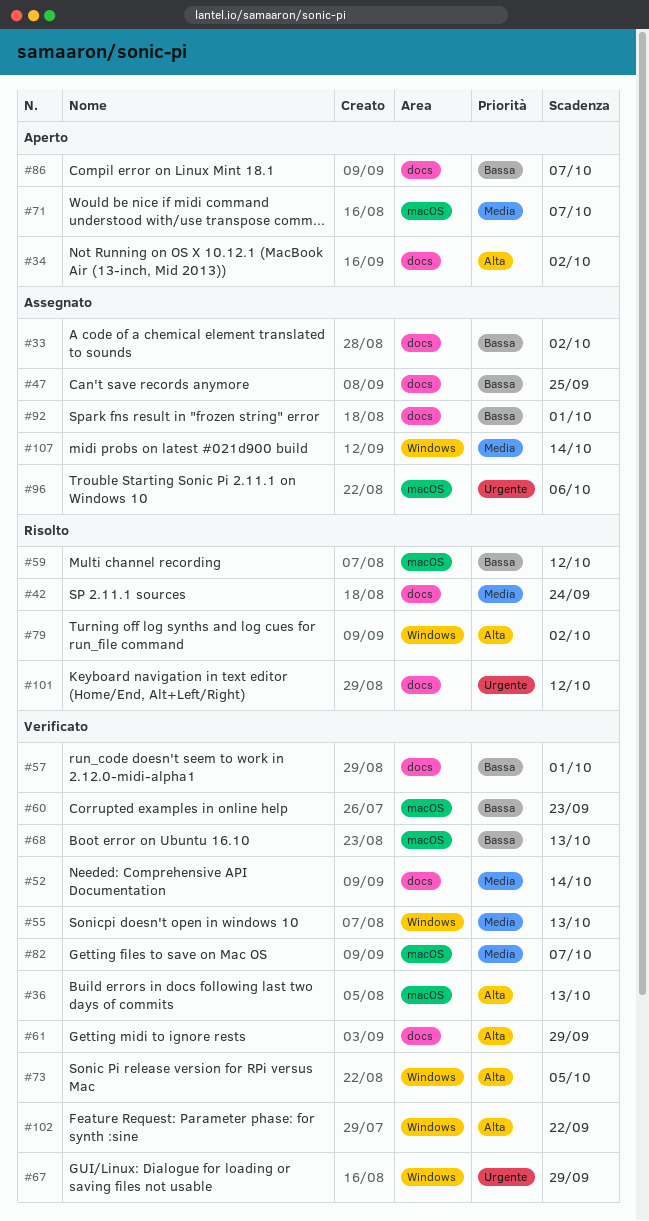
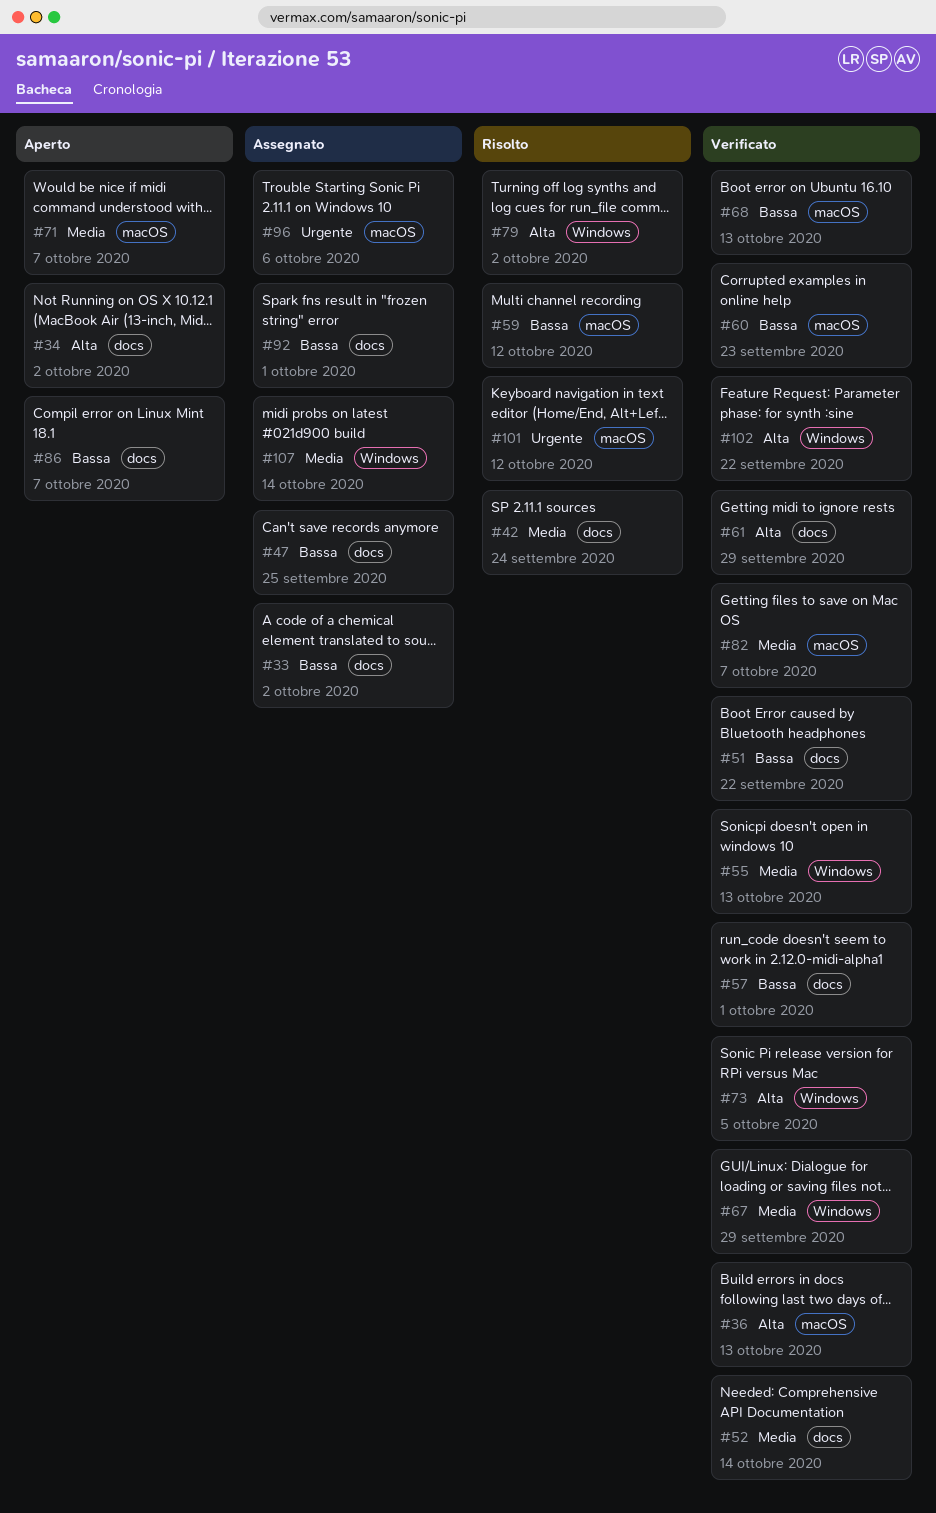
#51: none -> present
#67, priority: Urgente -> Media
#101, label: docs -> macOS

